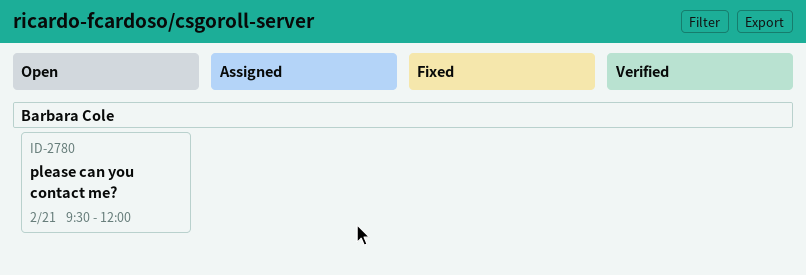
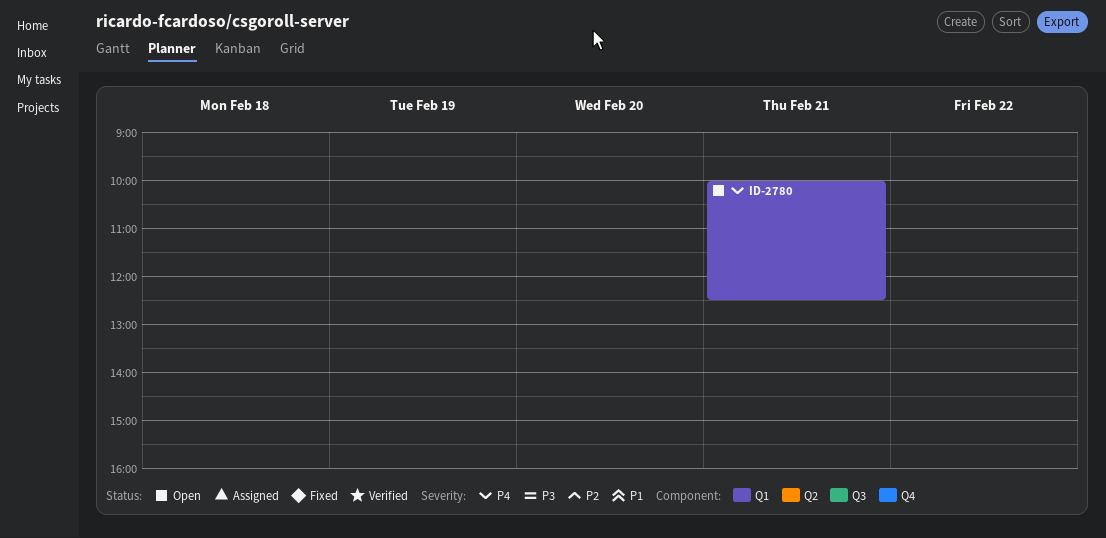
ID-2780, begins: 09:30 -> 10:00
ID-2780, ends: 12:00 -> 12:30

